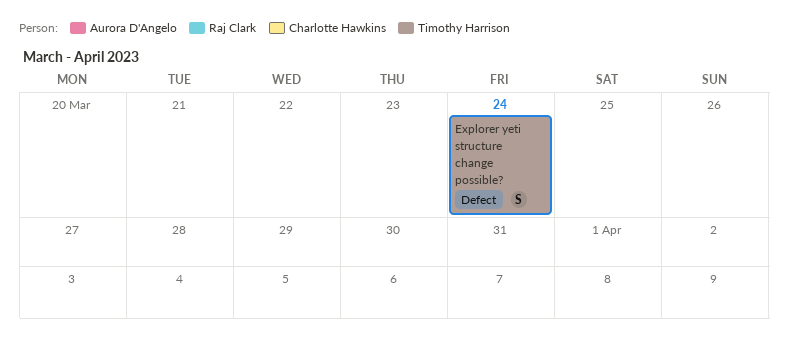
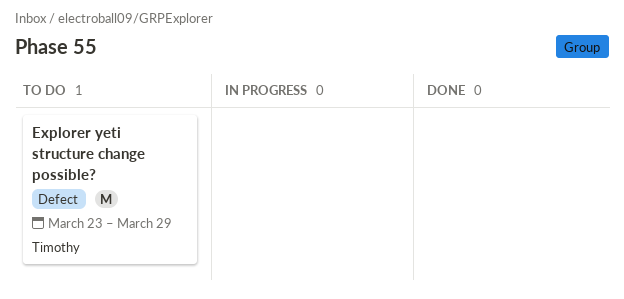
Explorer yeti structure change possible?, estimate: S -> M
Explorer yeti structure change possible?, due: Mar 24 -> Mar 29

